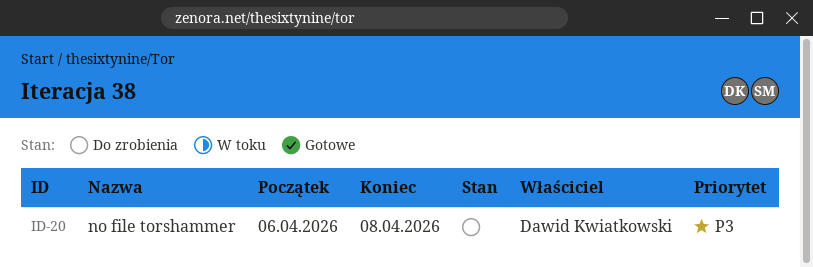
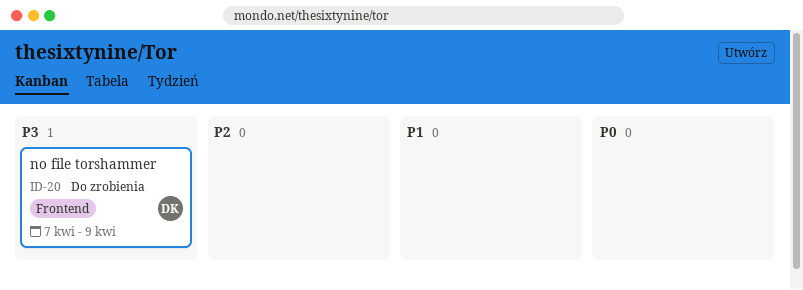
ID-20, start: Apr 6 -> Apr 7
ID-20, due: Apr 8 -> Apr 9

